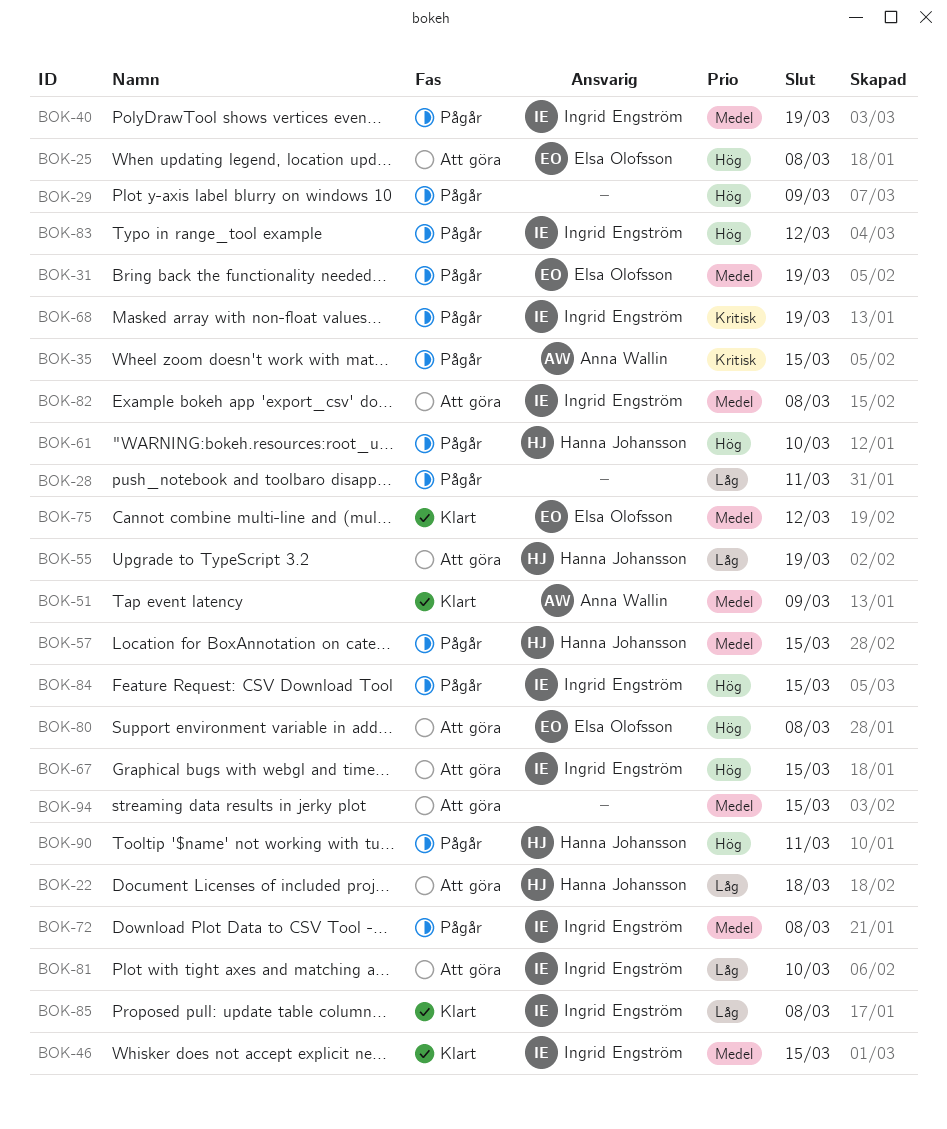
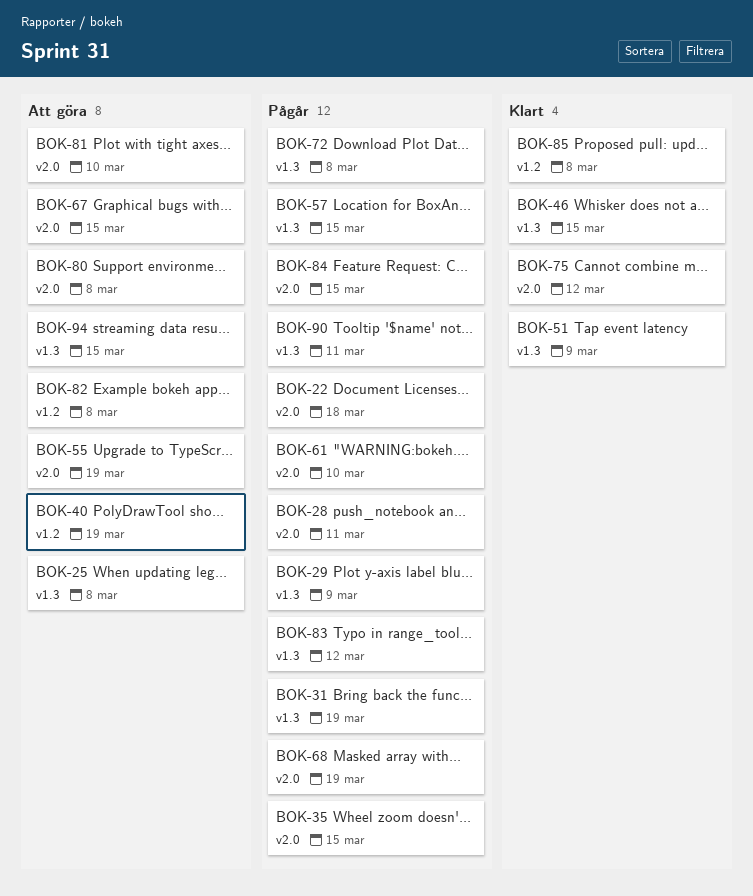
BOK-22, status: Att göra -> Pågår
BOK-40, status: Pågår -> Att göra

